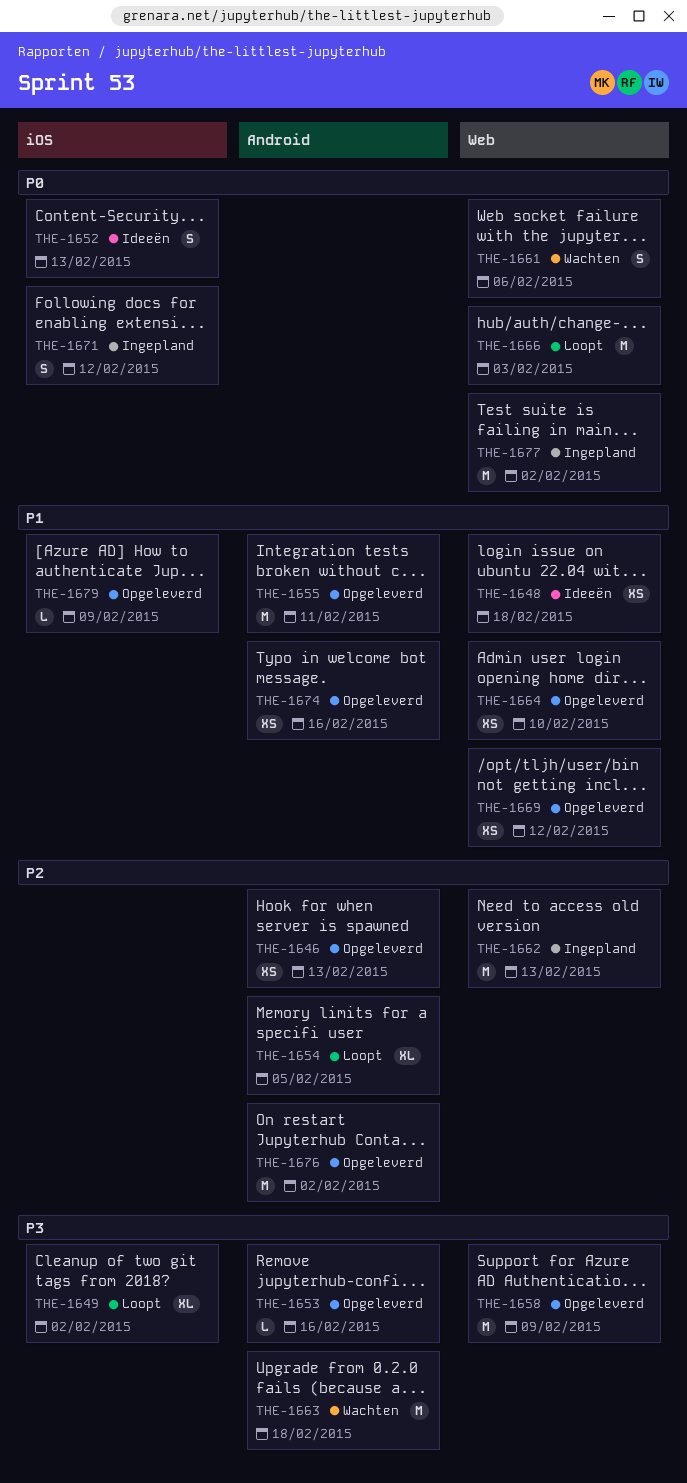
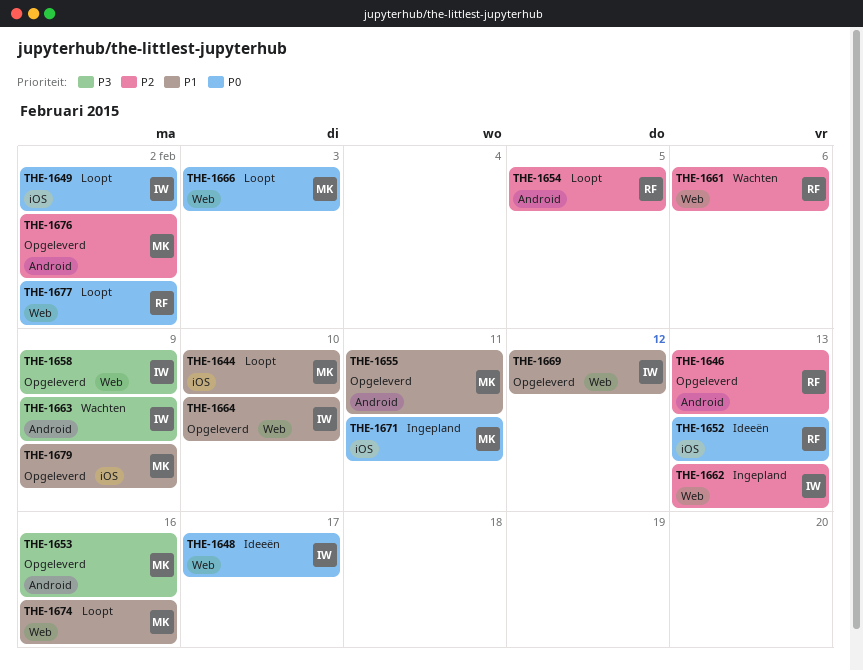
THE-1644: none -> present
THE-1648, priority: P1 -> P0
THE-1648, due: Feb 18 -> Feb 17
THE-1649, priority: P3 -> P0
THE-1661, priority: P0 -> P2
THE-1663, due: Feb 18 -> Feb 9
THE-1671, due: Feb 12 -> Feb 11
THE-1674, status: Opgeleverd -> Loopt
THE-1674, label: Android -> Web
THE-1677, status: Ingepland -> Loopt

